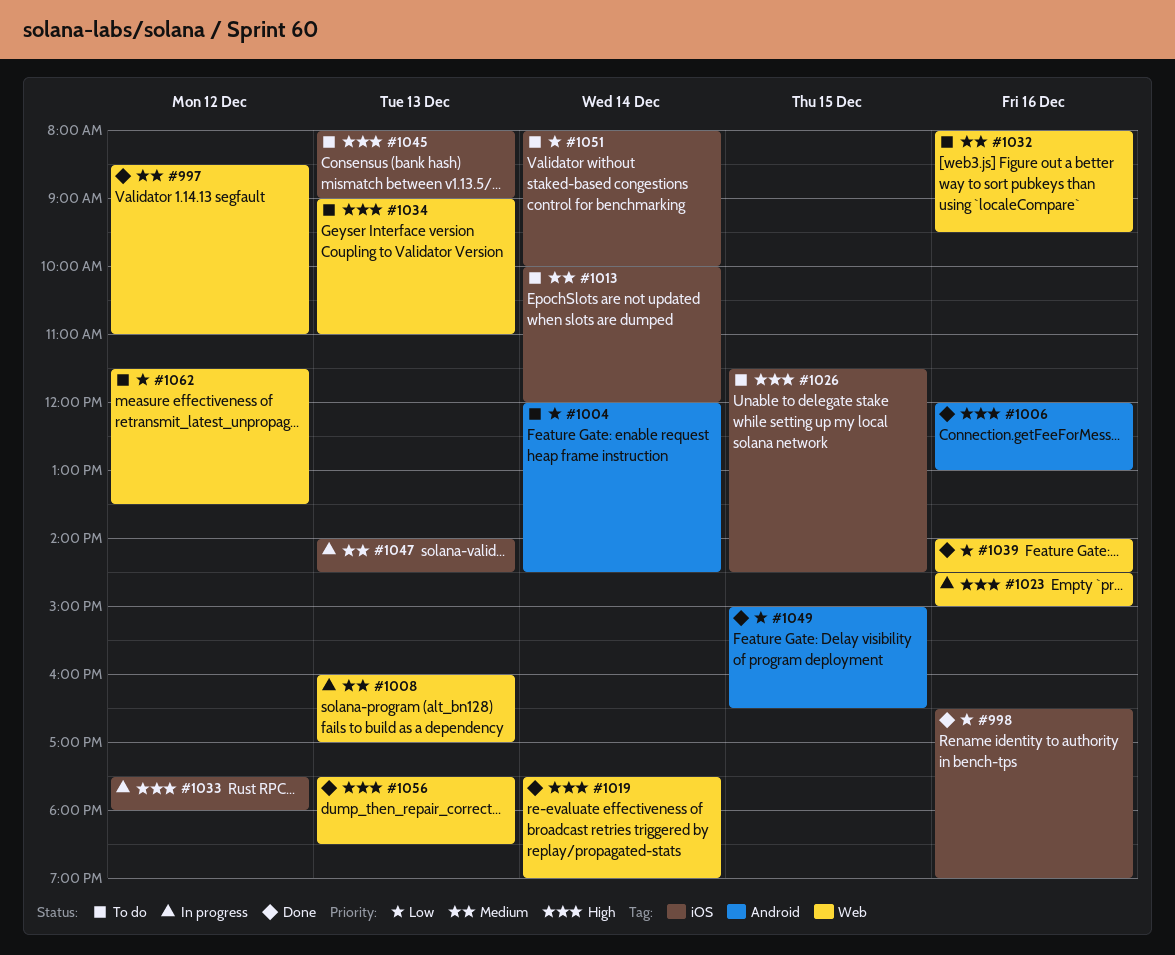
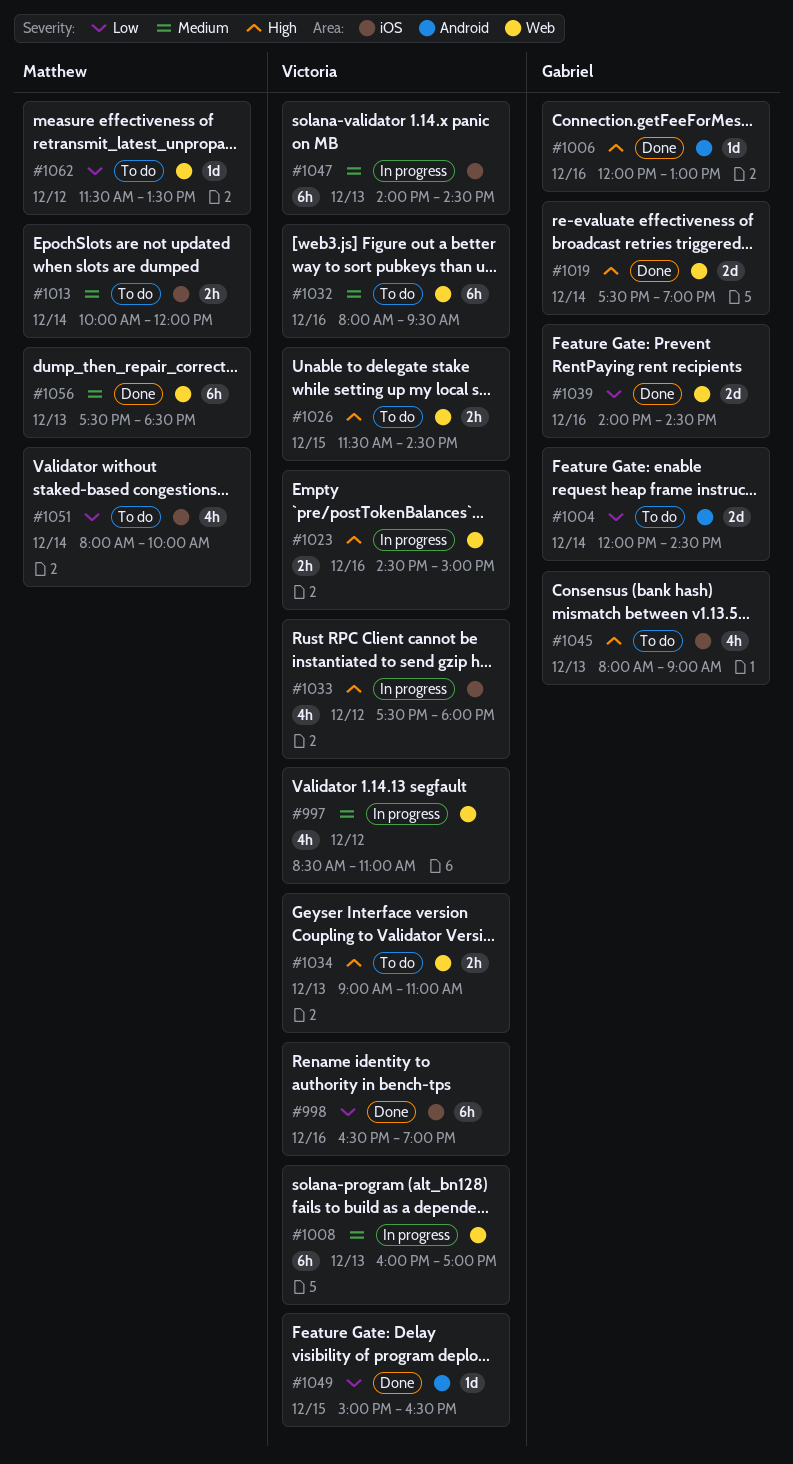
#997, status: Done -> In progress
#1026, label: iOS -> Web
#1056, priority: High -> Medium

